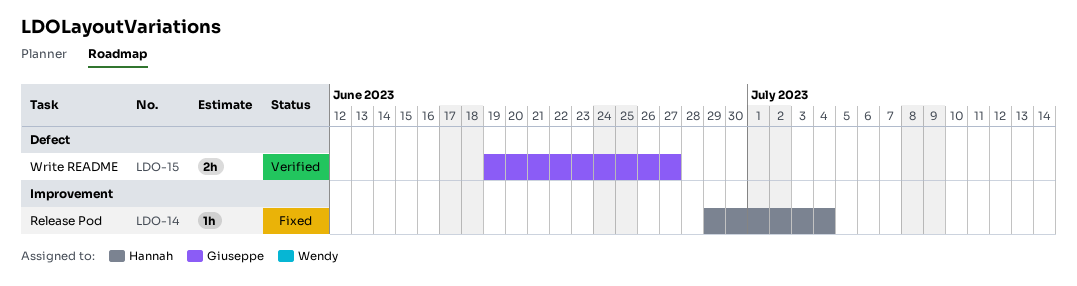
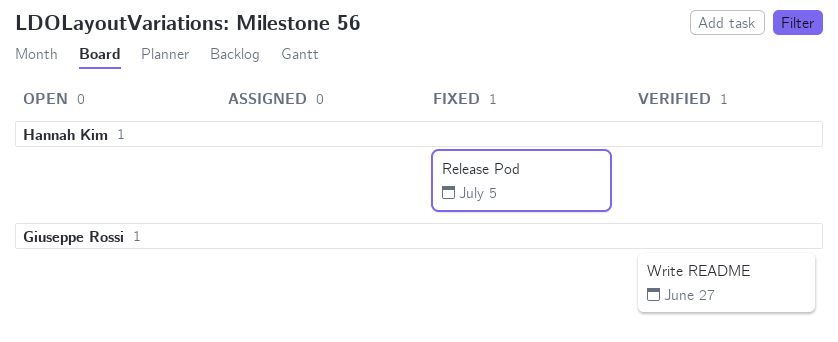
Release Pod, due: Jul 4 -> Jul 5

